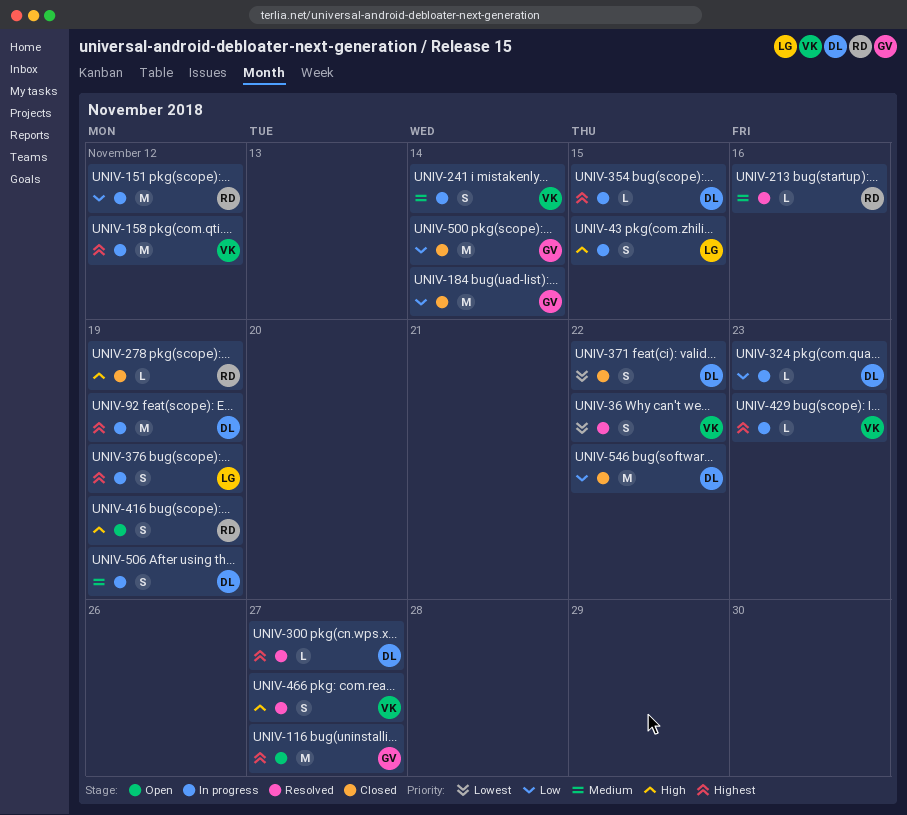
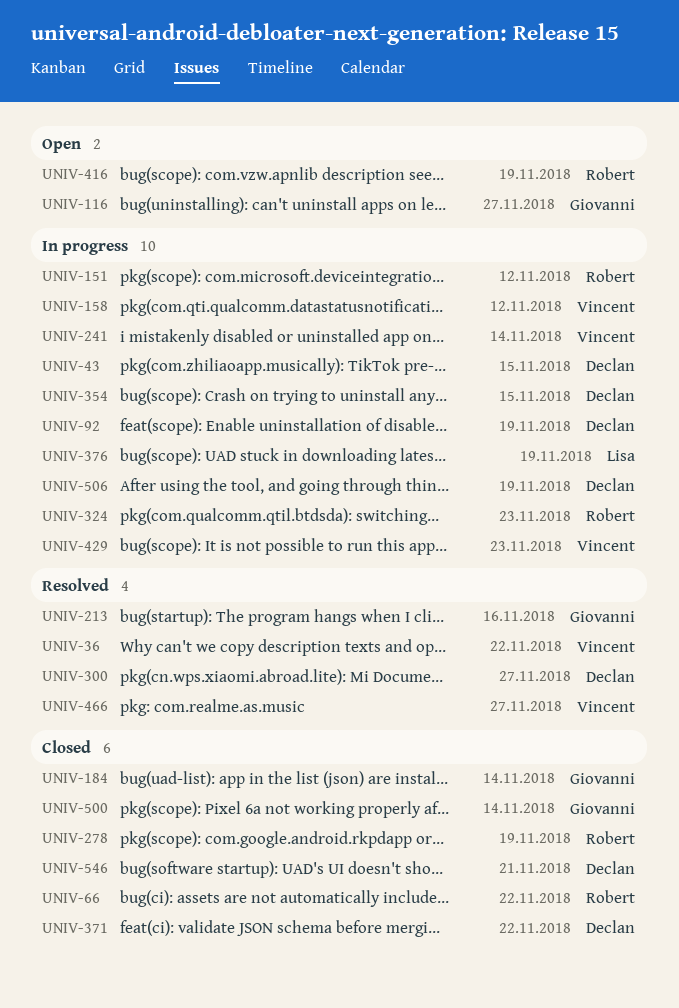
UNIV-43, owner: Lisa -> Declan
UNIV-66: none -> present
UNIV-213, owner: Robert -> Giovanni
UNIV-324, owner: Declan -> Robert
UNIV-546, due: Nov 22 -> Nov 21

